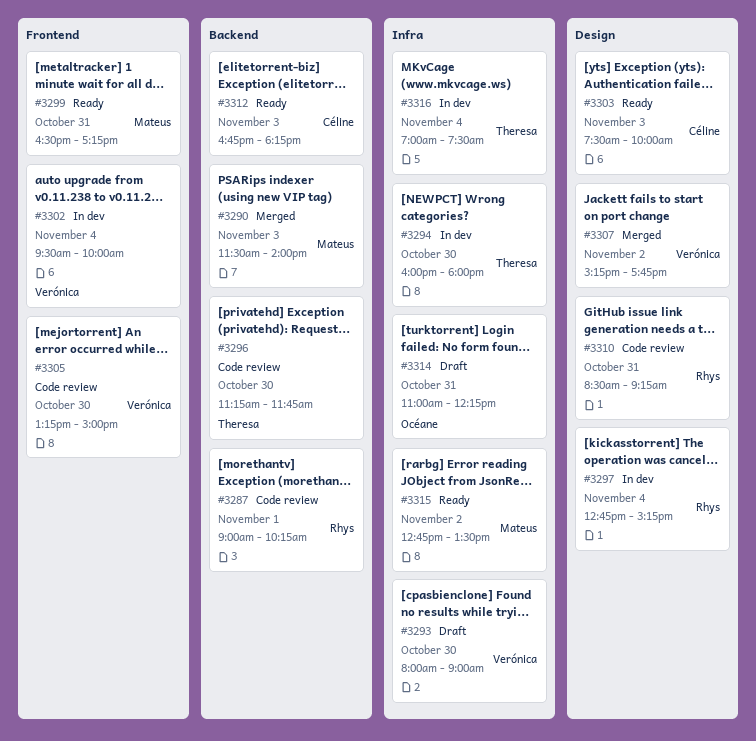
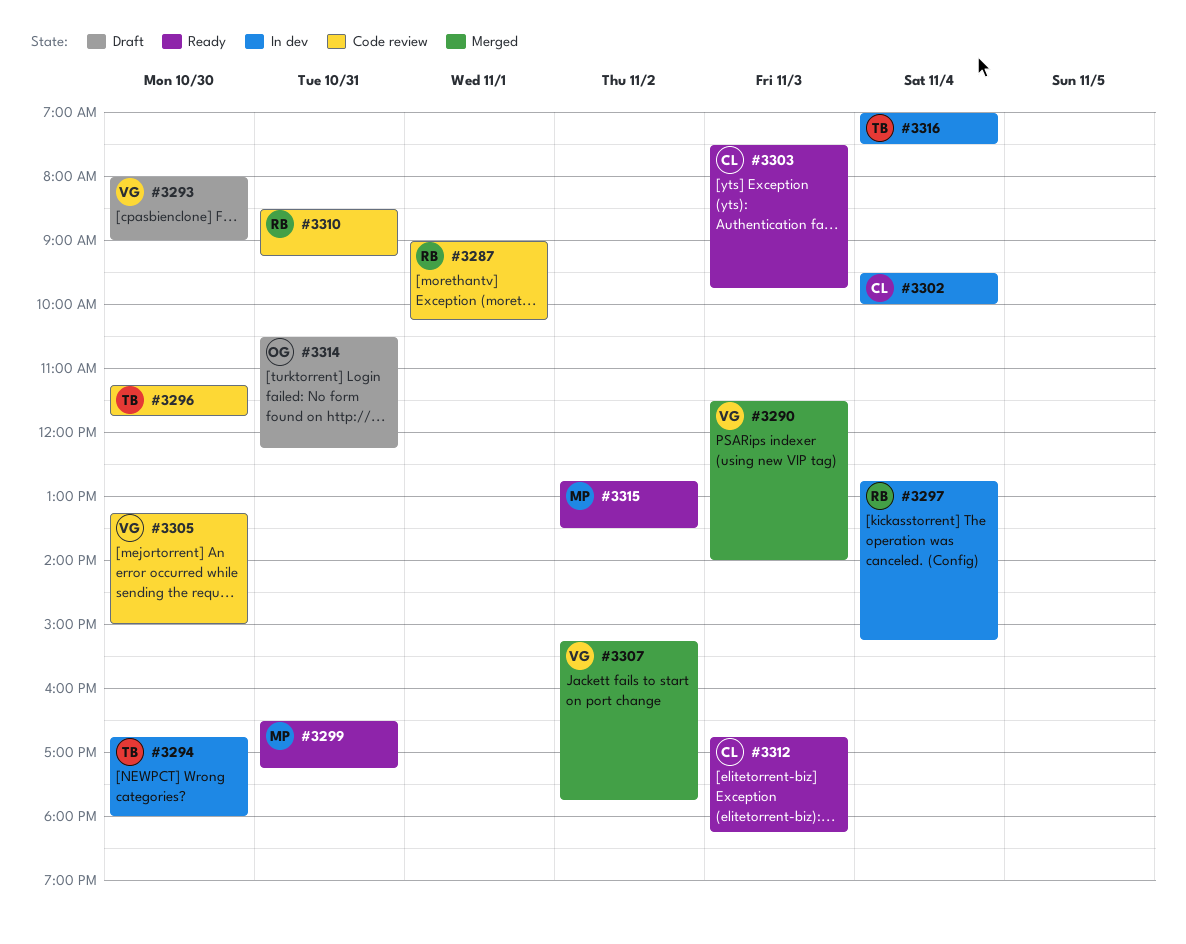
#3290, owner: Mateus -> Verónica
#3294, begins: 16:00 -> 16:45
#3302, owner: Verónica -> Céline
#3303, ends: 10:00 -> 09:45
#3314, begins: 11:00 -> 10:30

